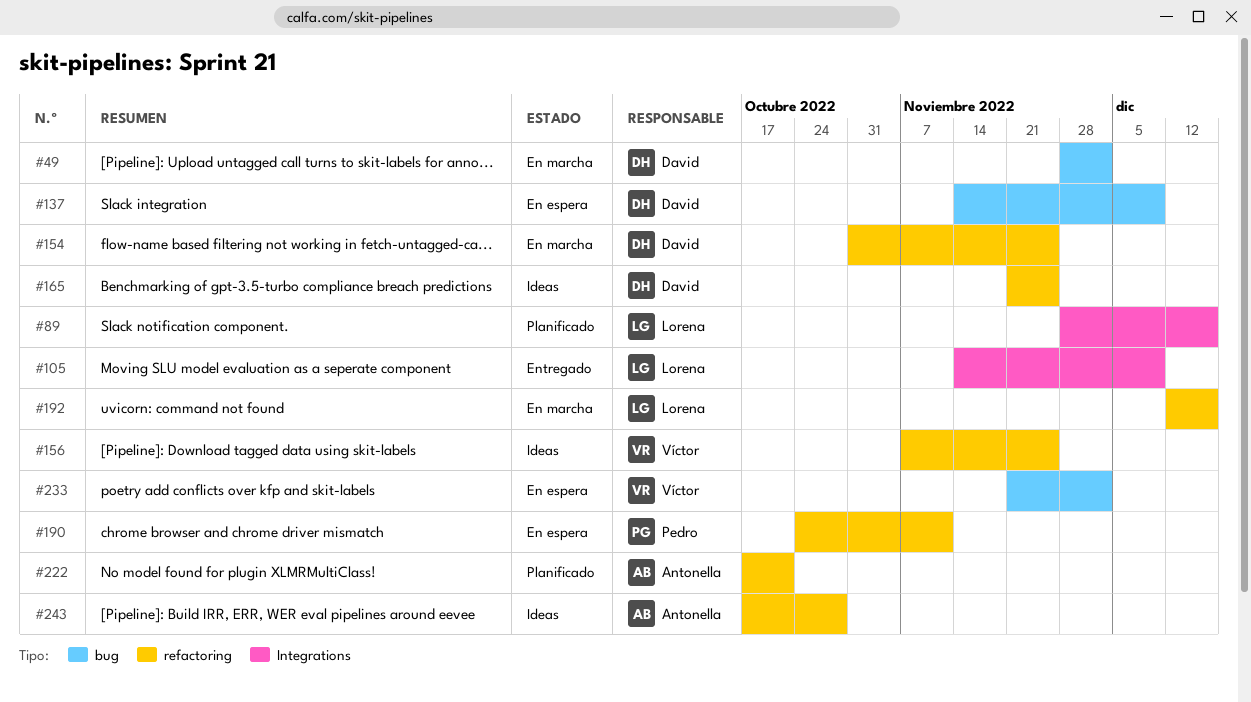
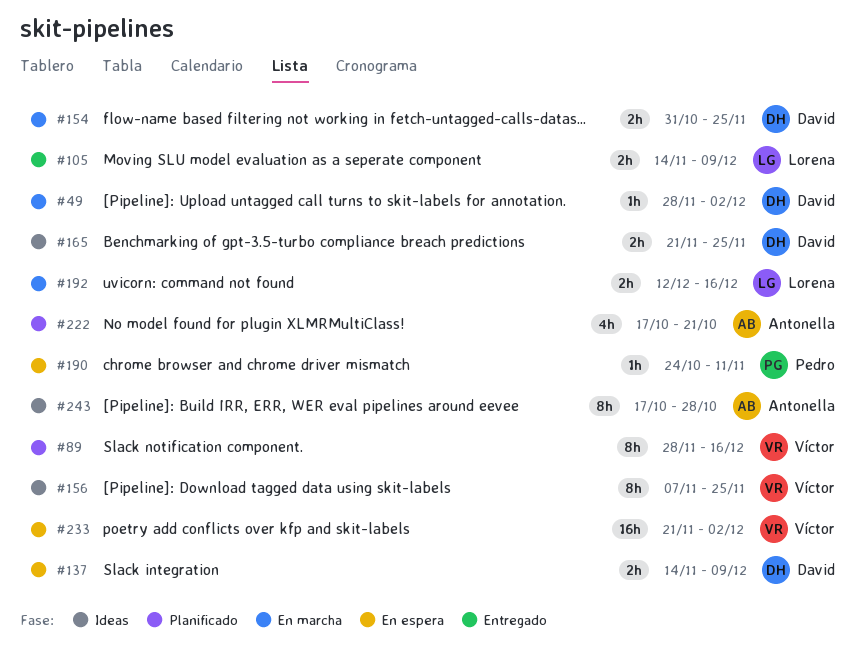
#89, owner: Lorena -> Víctor

